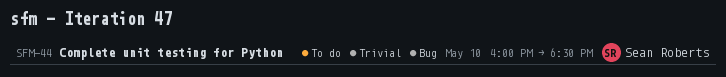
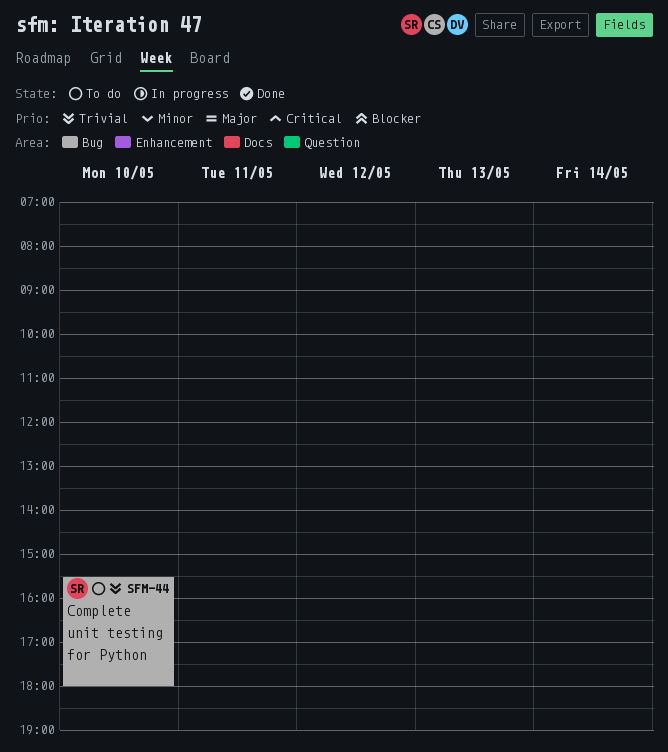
SFM-44, begins: 16:00 -> 15:30
SFM-44, ends: 18:30 -> 18:00

